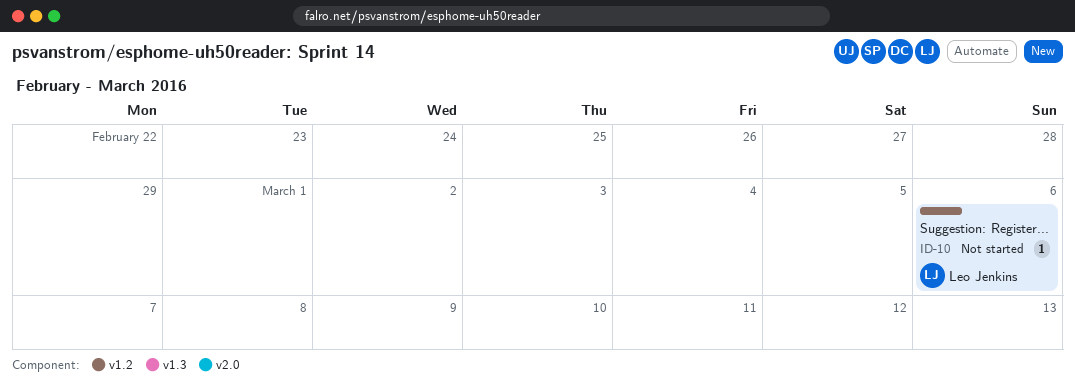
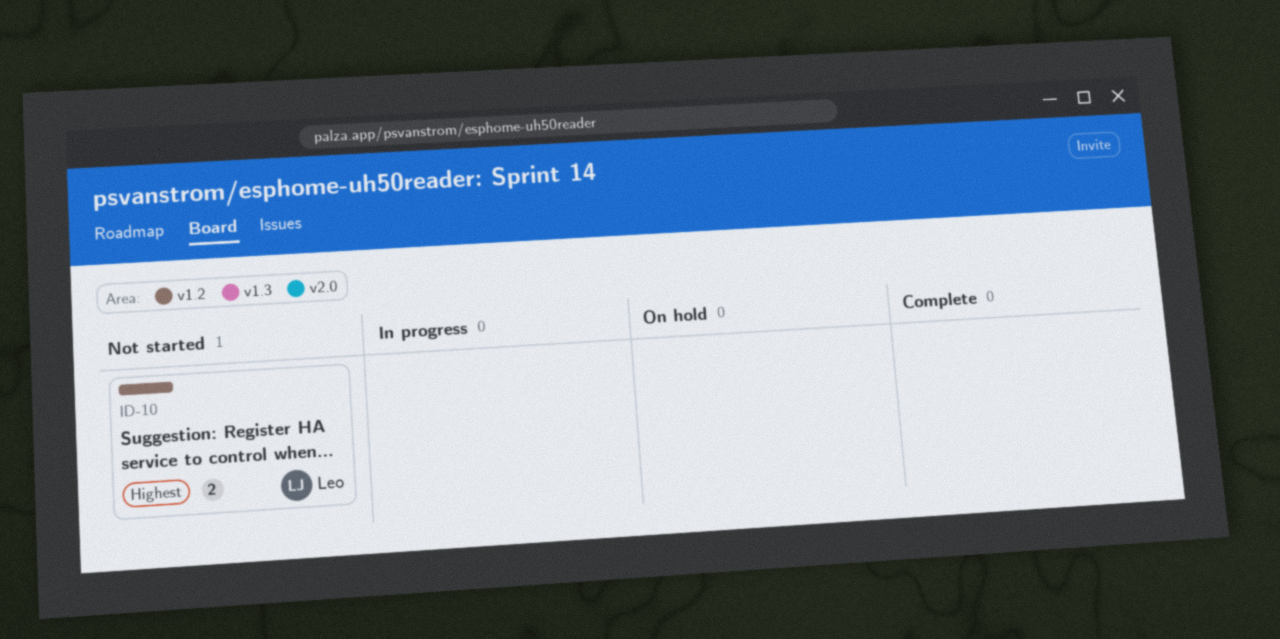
ID-10, estimate: 1 -> 2

